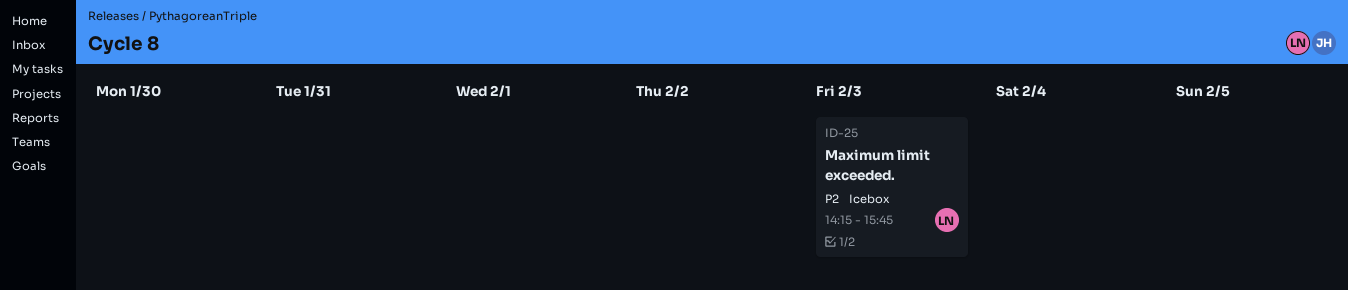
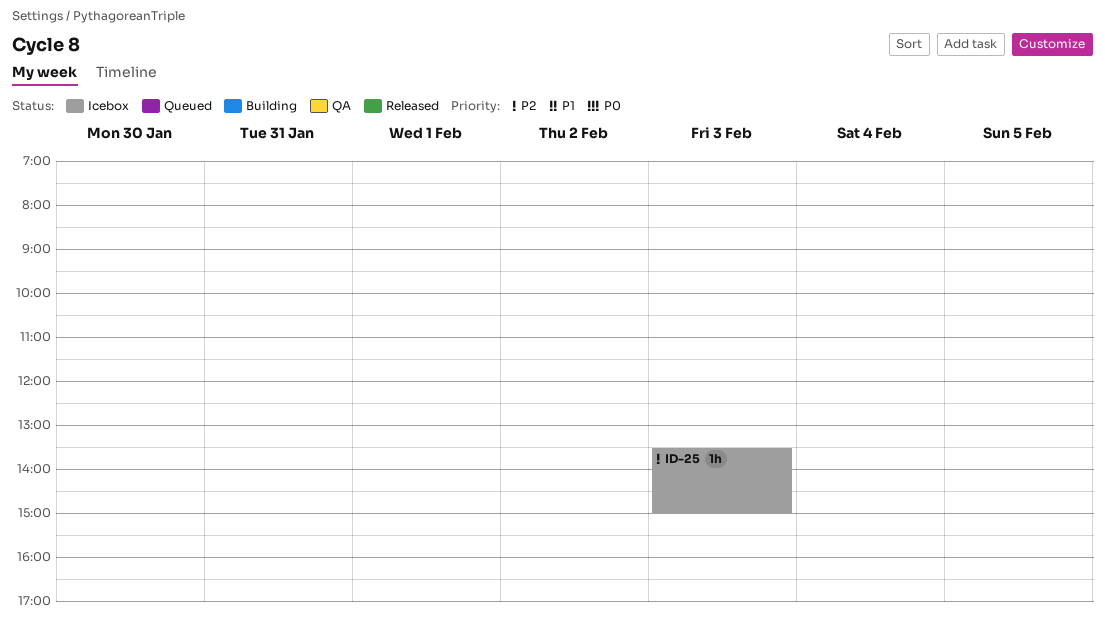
ID-25, begins: 14:15 -> 13:30
ID-25, ends: 15:45 -> 15:00

